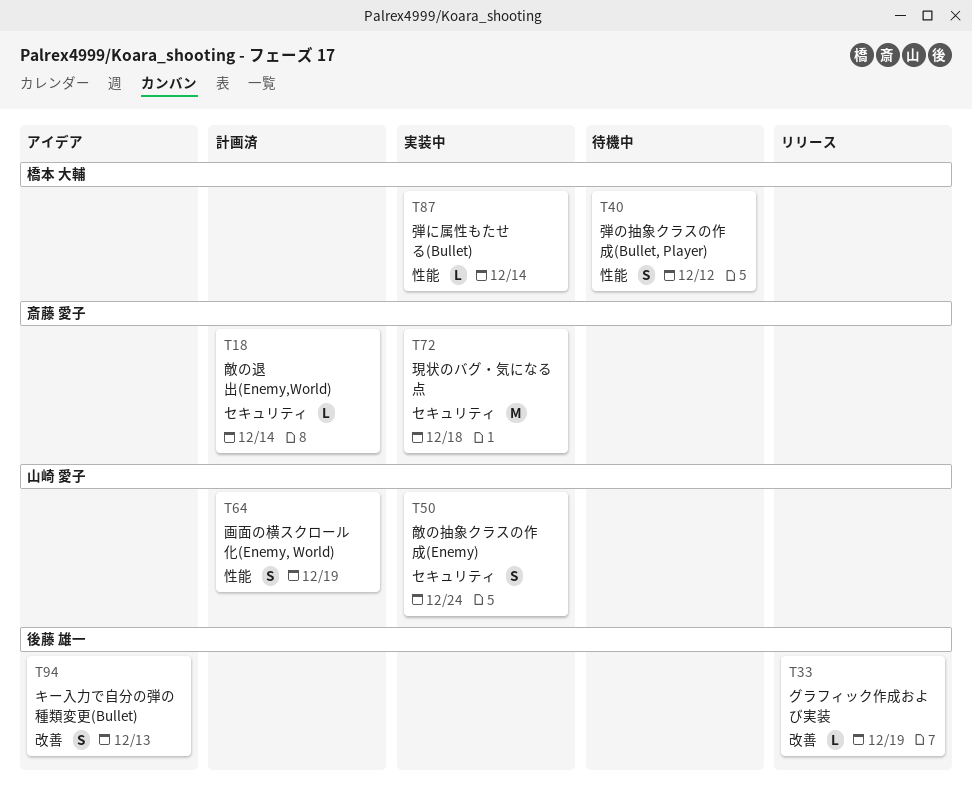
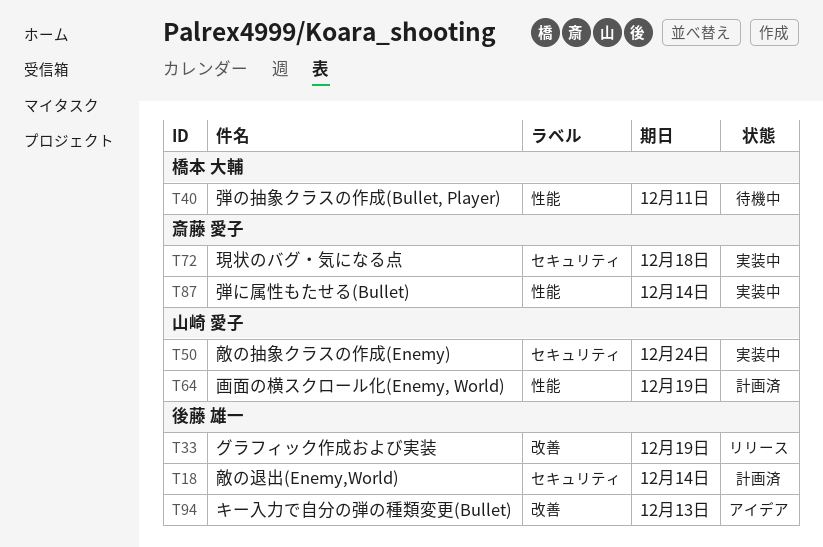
T18, owner: 斎藤 愛子 -> 後藤 雄一
T40, due: Dec 12 -> Dec 11
T87, owner: 橋本 大輔 -> 斎藤 愛子

